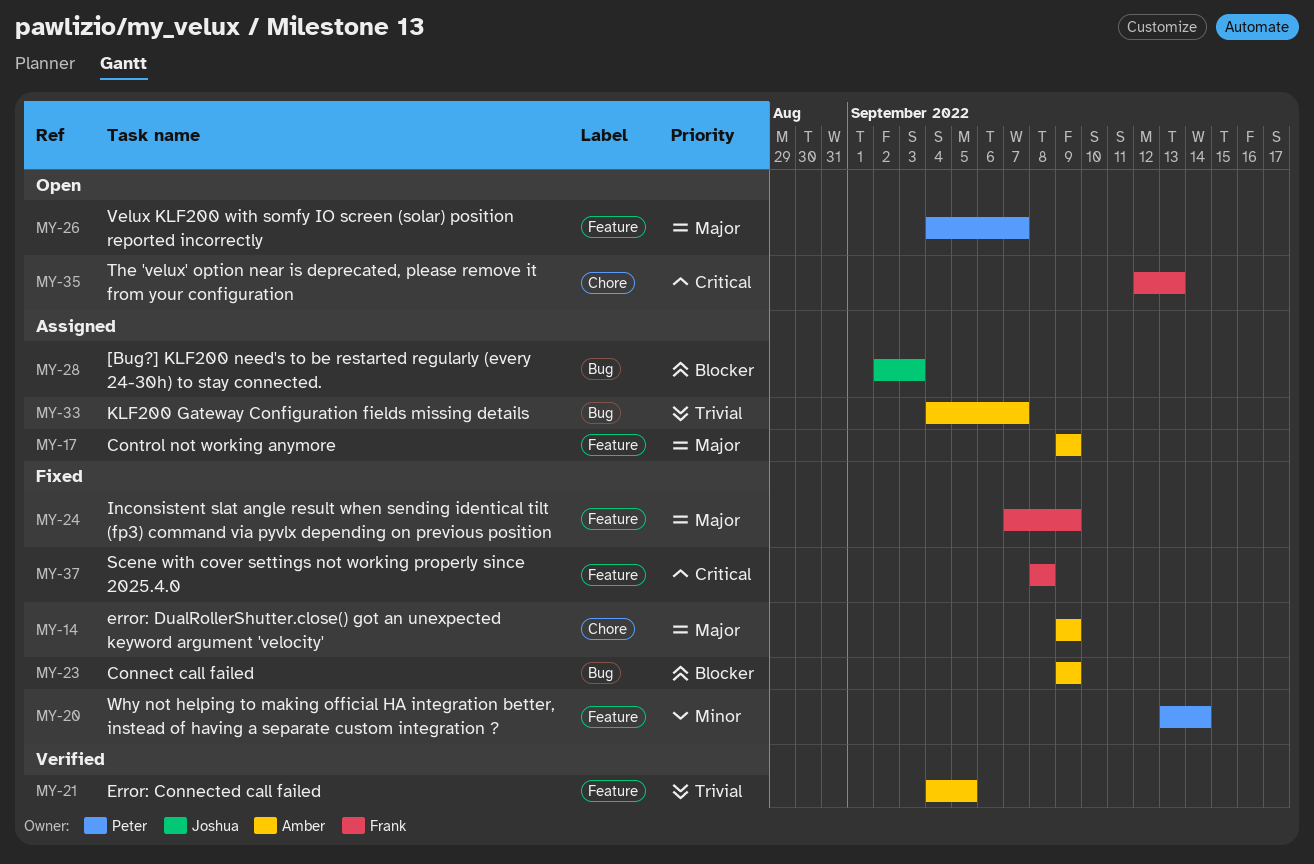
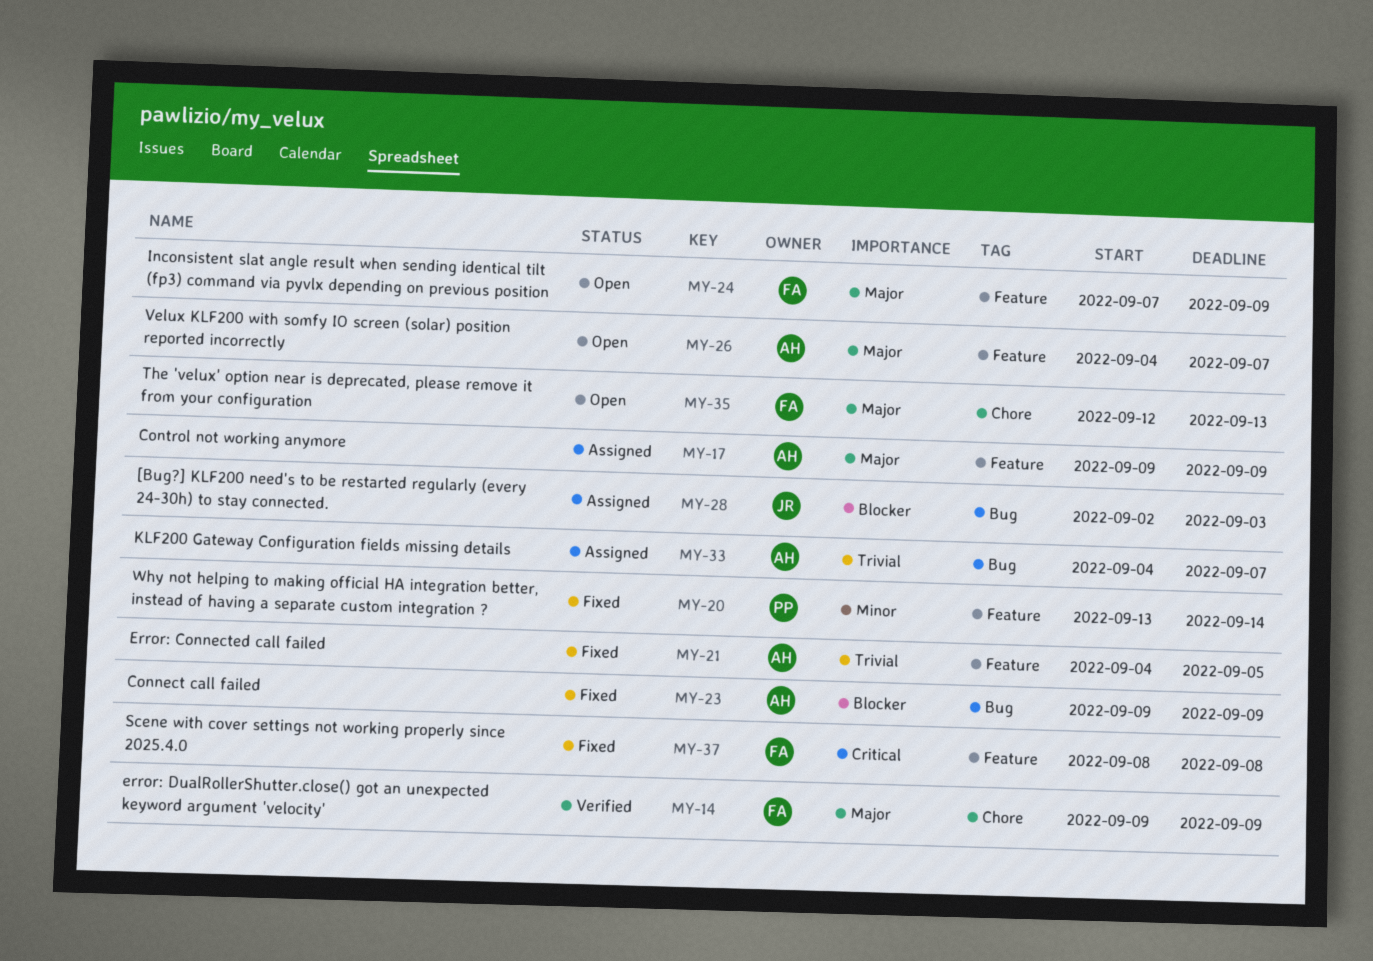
MY-14, status: Fixed -> Verified
MY-14, owner: Amber -> Frank
MY-21, status: Verified -> Fixed
MY-24, status: Fixed -> Open
MY-26, owner: Peter -> Amber
MY-35, priority: Critical -> Major

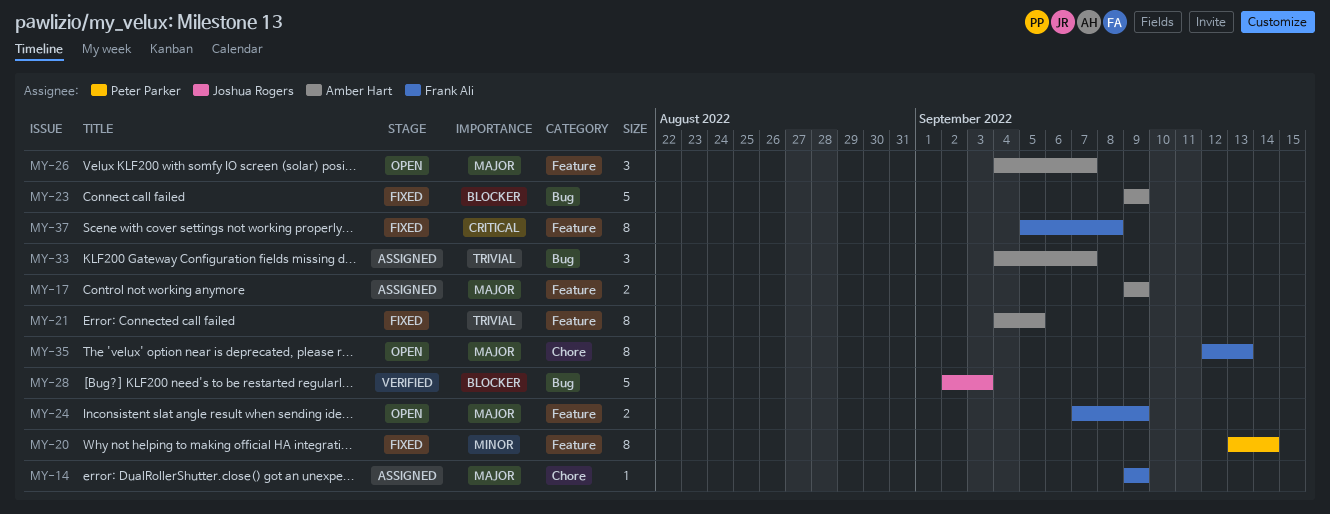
MY-14, status: Verified -> Assigned
MY-28, status: Assigned -> Verified
MY-37, start: Sep 8 -> Sep 5

